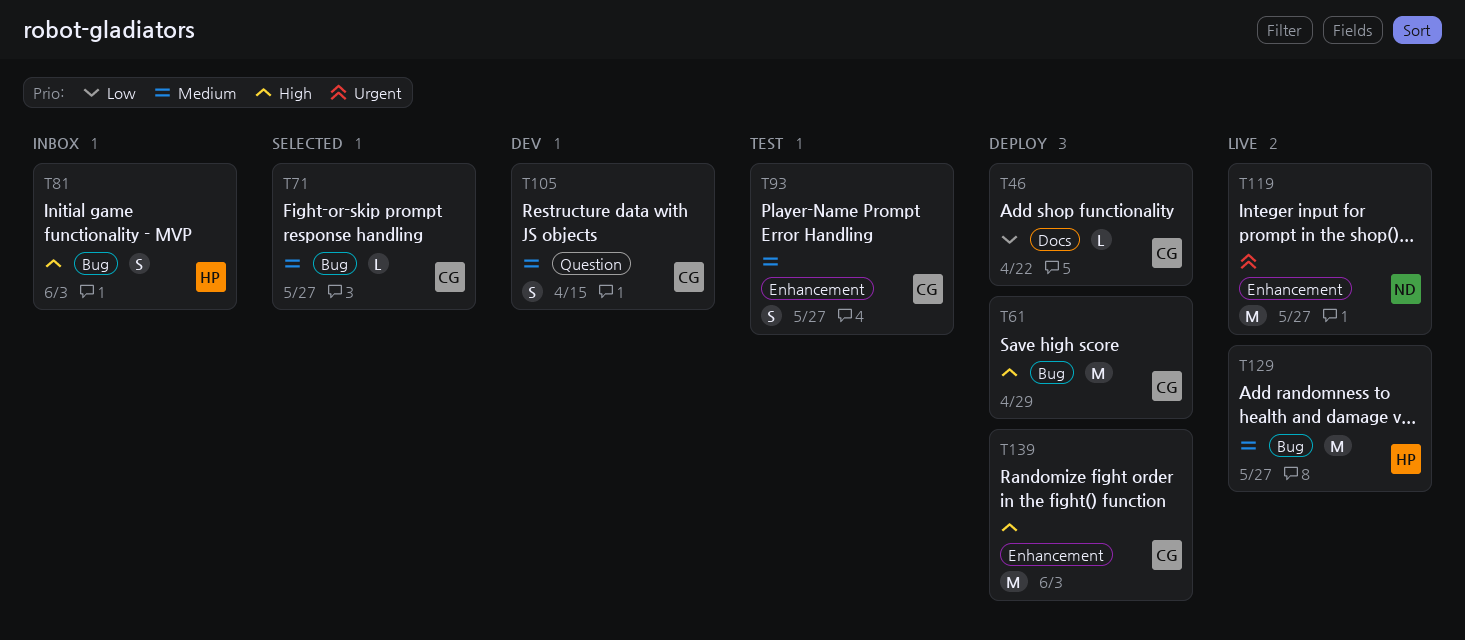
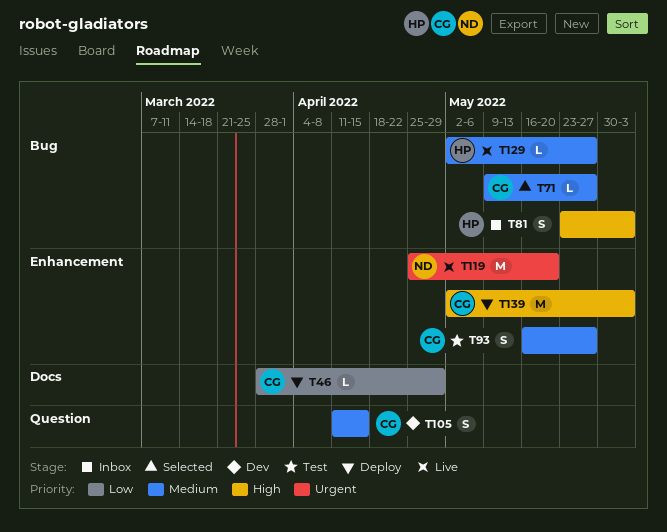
T46, due: Apr 22 -> Apr 29
T61: present -> none
T119, due: May 27 -> May 20
T129, estimate: M -> L

